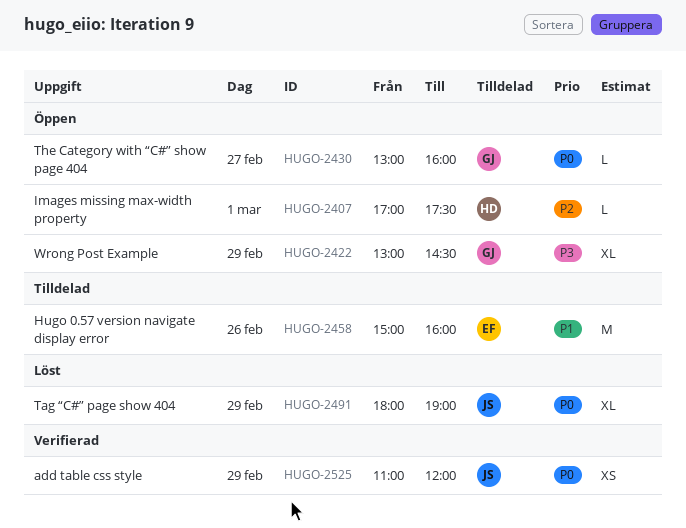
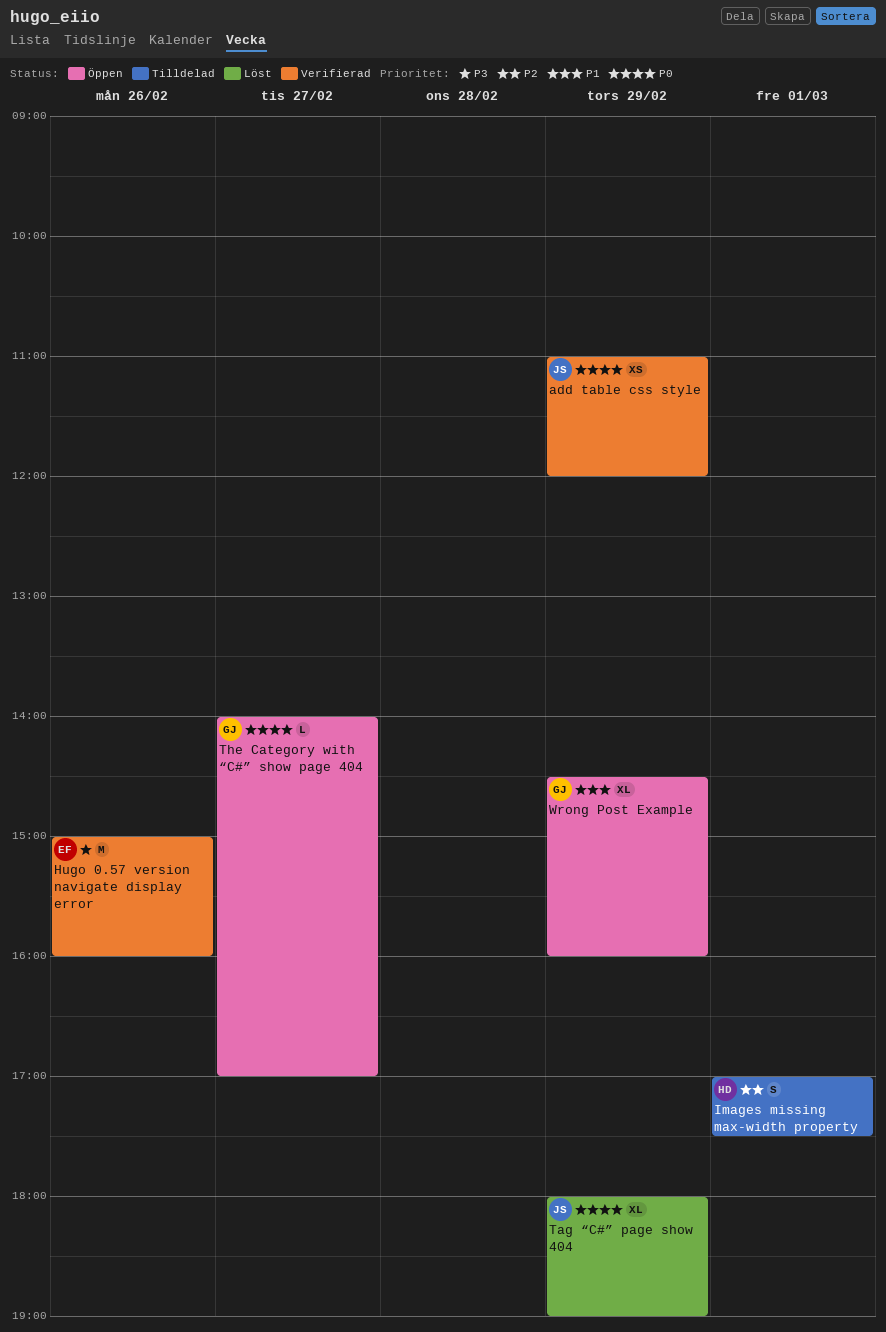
Hugo 0.57 version navigate display error, status: Tilldelad -> Verifierad
Hugo 0.57 version navigate display error, priority: P1 -> P3
Images missing max-width property, status: Öppen -> Tilldelad
Images missing max-width property, estimate: L -> S
The Category with “C#” show page 404, begins: 13:00 -> 14:00
The Category with “C#” show page 404, ends: 16:00 -> 17:00
Wrong Post Example, priority: P3 -> P1
Wrong Post Example, begins: 13:00 -> 14:30
Wrong Post Example, ends: 14:30 -> 16:00

